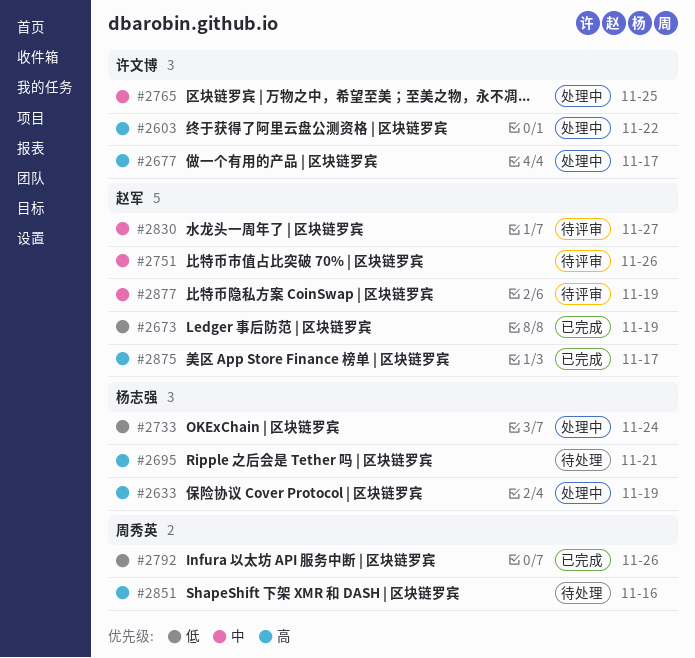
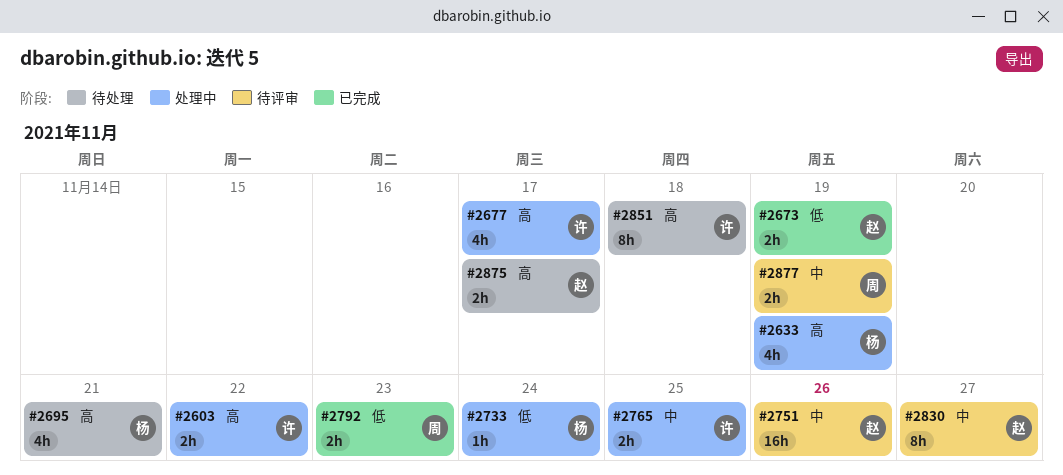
#2792, due: Nov 26 -> Nov 23
#2851, owner: 周秀英 -> 许文博
#2851, due: Nov 16 -> Nov 18
#2875, status: 已完成 -> 待处理
#2877, owner: 赵军 -> 周秀英

